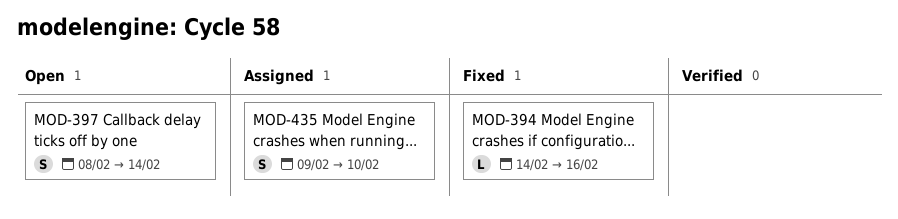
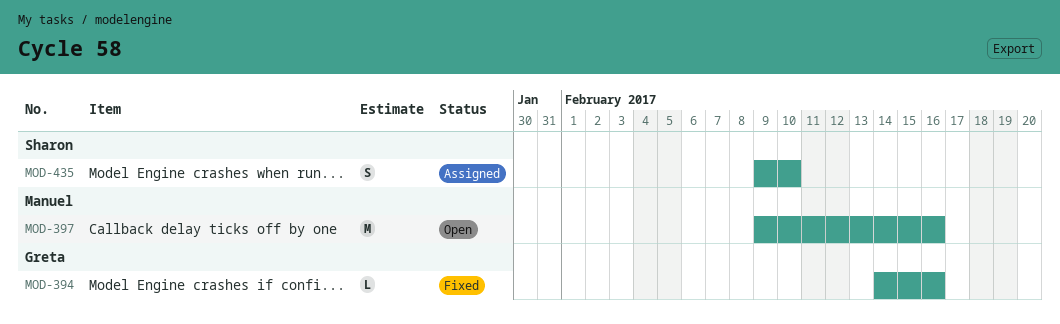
MOD-397, estimate: S -> M
MOD-397, start: Feb 8 -> Feb 9
MOD-397, due: Feb 14 -> Feb 16

